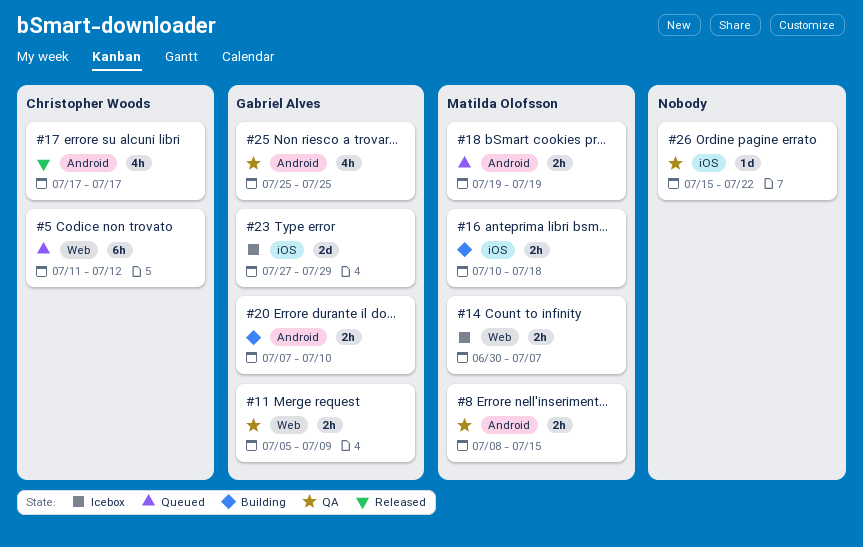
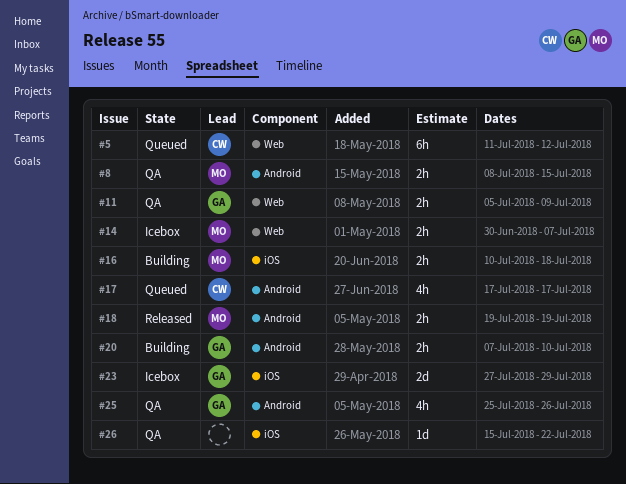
#17, status: Released -> Queued
#18, status: Queued -> Released
#25, due: Jul 25 -> Jul 26

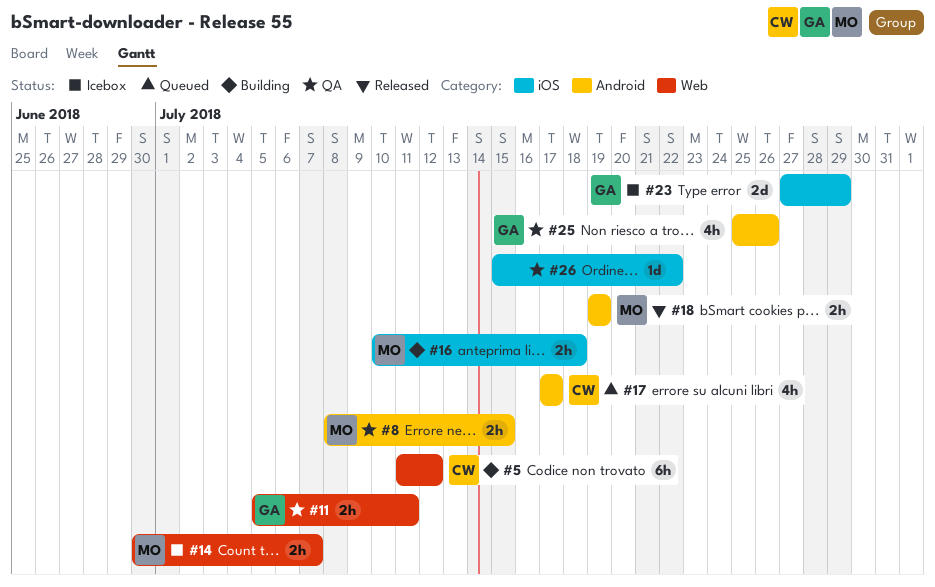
#5, status: Queued -> Building
#11, due: Jul 9 -> Jul 11
#20: present -> none

